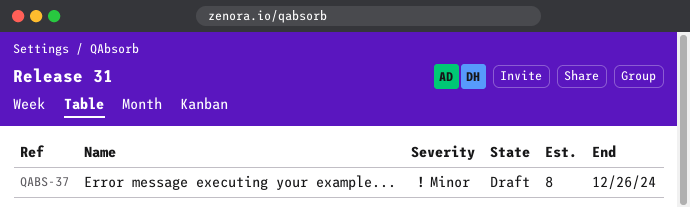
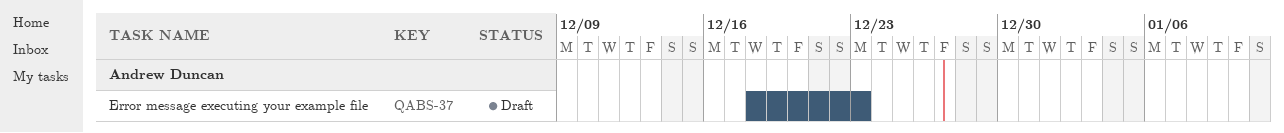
QABS-37, due: Dec 26 -> Dec 23

